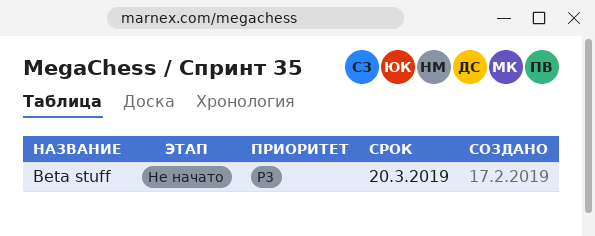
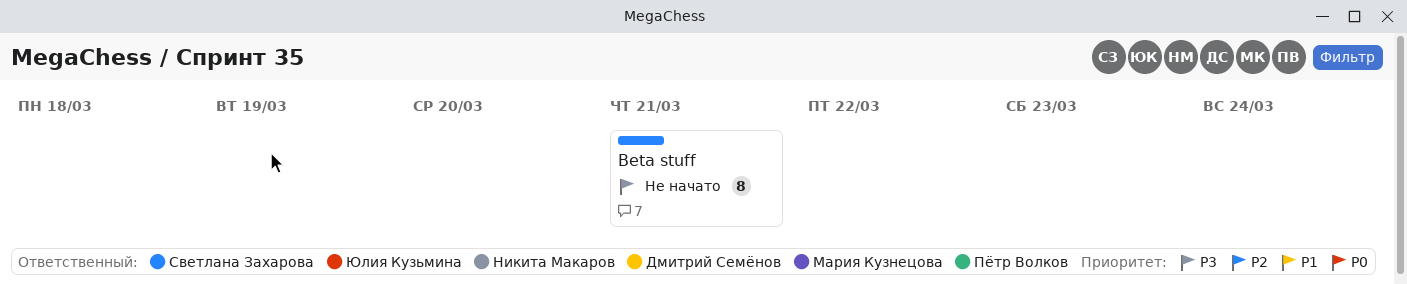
Beta stuff, due: Mar 20 -> Mar 21

